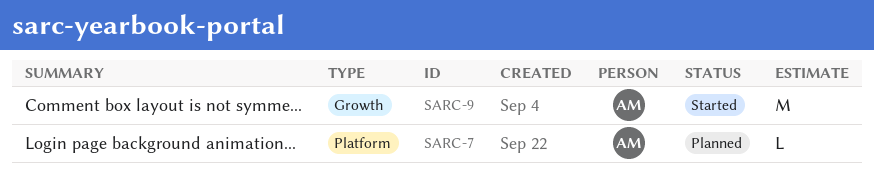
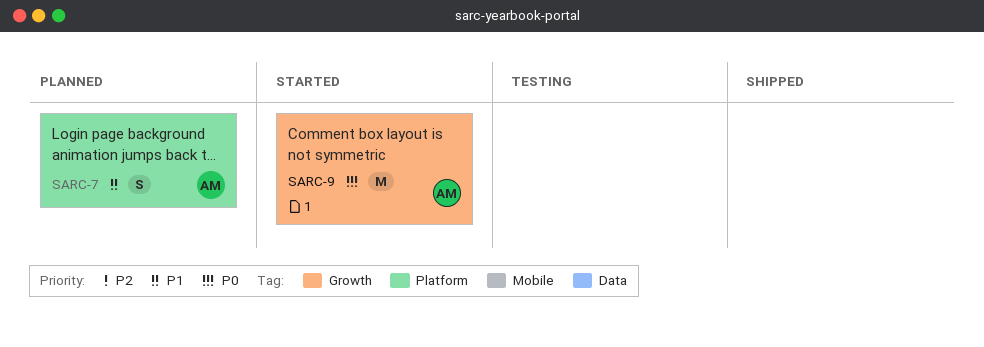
SARC-7, estimate: L -> S

